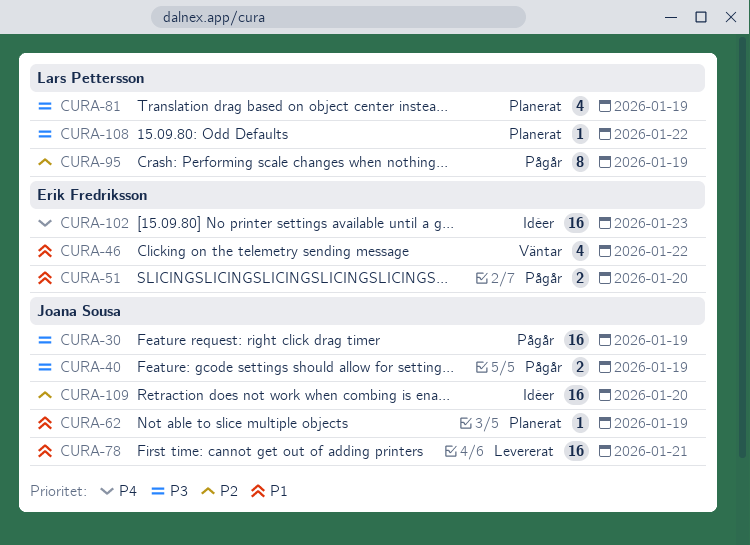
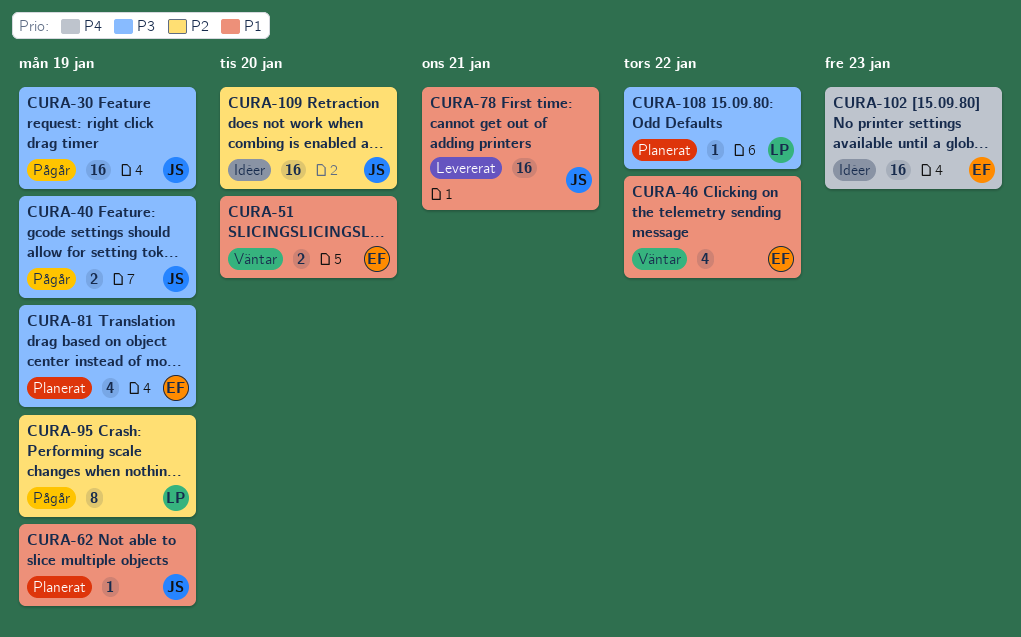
CURA-51, status: Pågår -> Väntar
CURA-81, owner: Lars Pettersson -> Erik Fredriksson

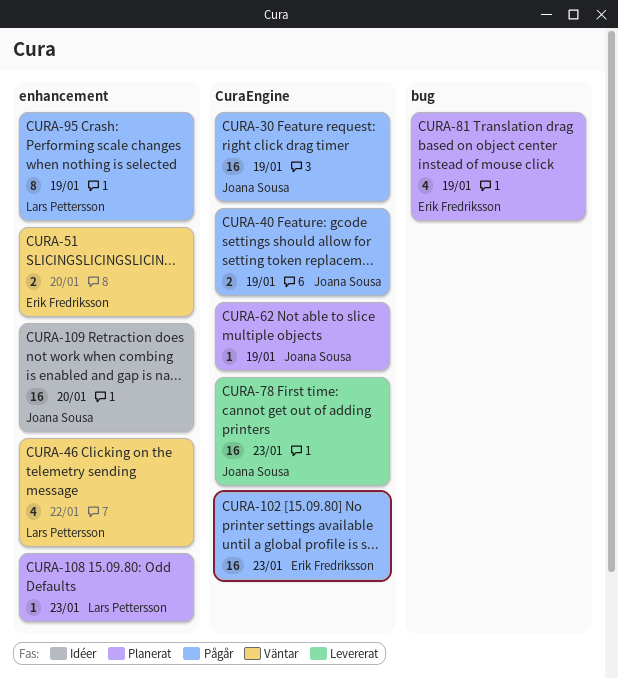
CURA-46, owner: Erik Fredriksson -> Lars Pettersson
CURA-78, due: Jan 21 -> Jan 23
CURA-102, status: Idéer -> Pågår
CURA-108, due: Jan 22 -> Jan 23

